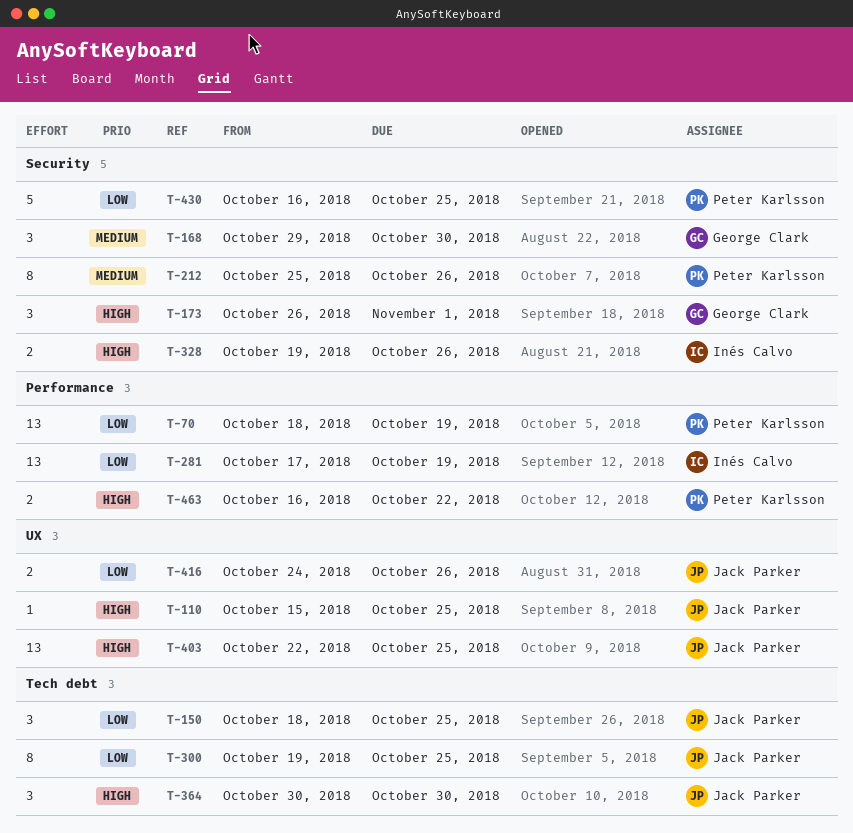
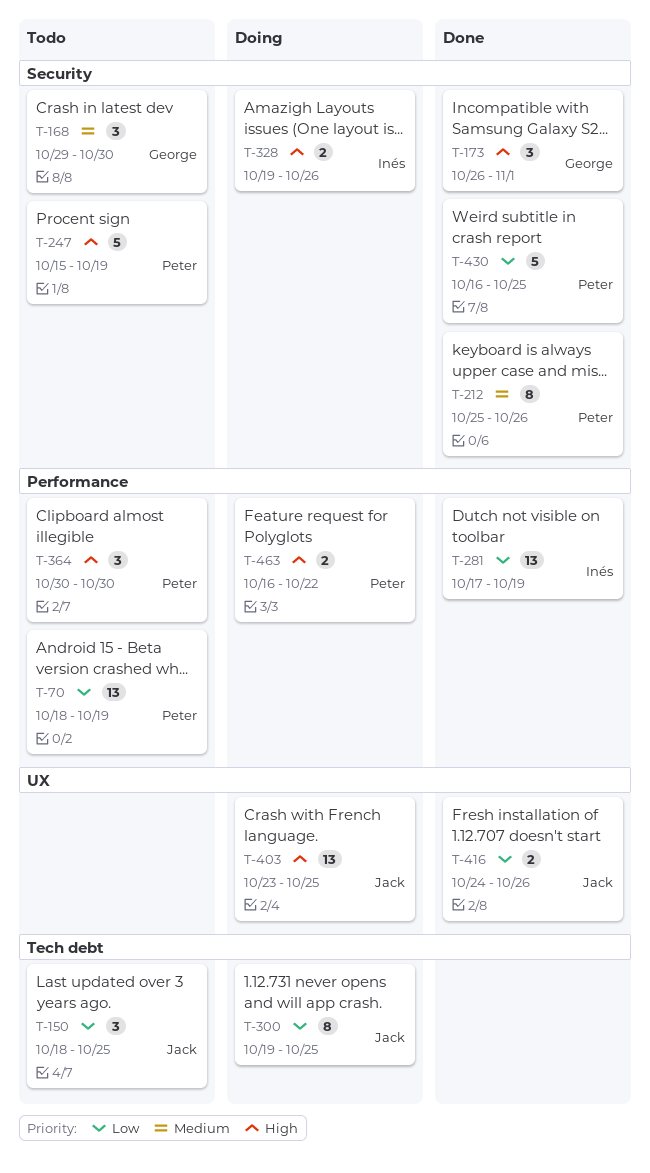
T-110: present -> none
T-247: none -> present
T-364, owner: Jack Parker -> Peter Karlsson
T-364, label: Tech debt -> Performance
T-403, start: Oct 22 -> Oct 23

